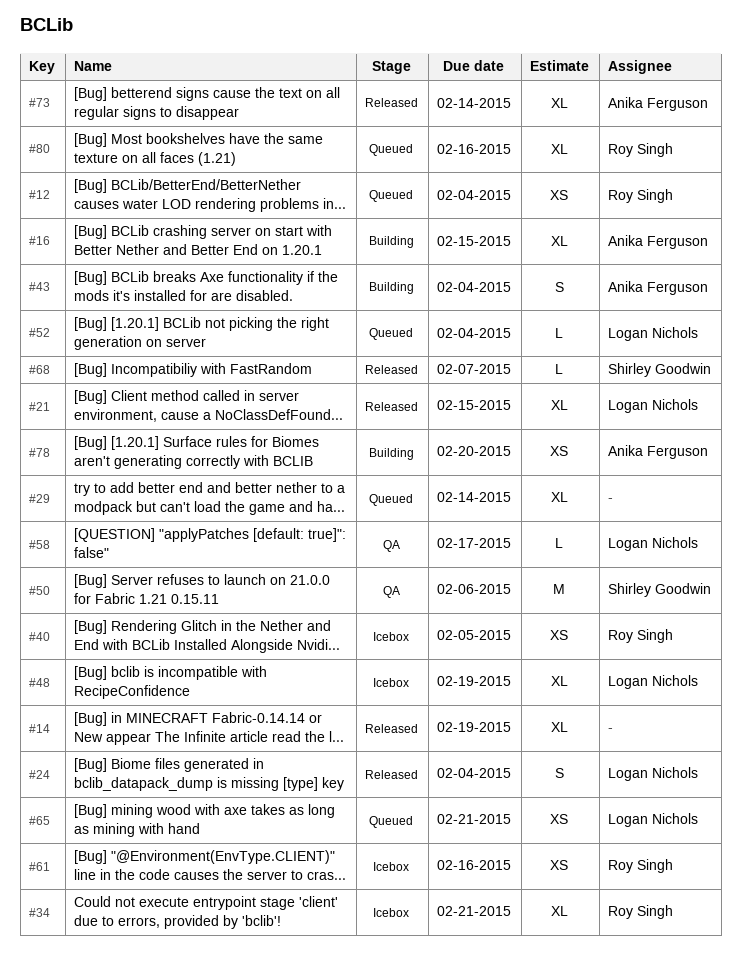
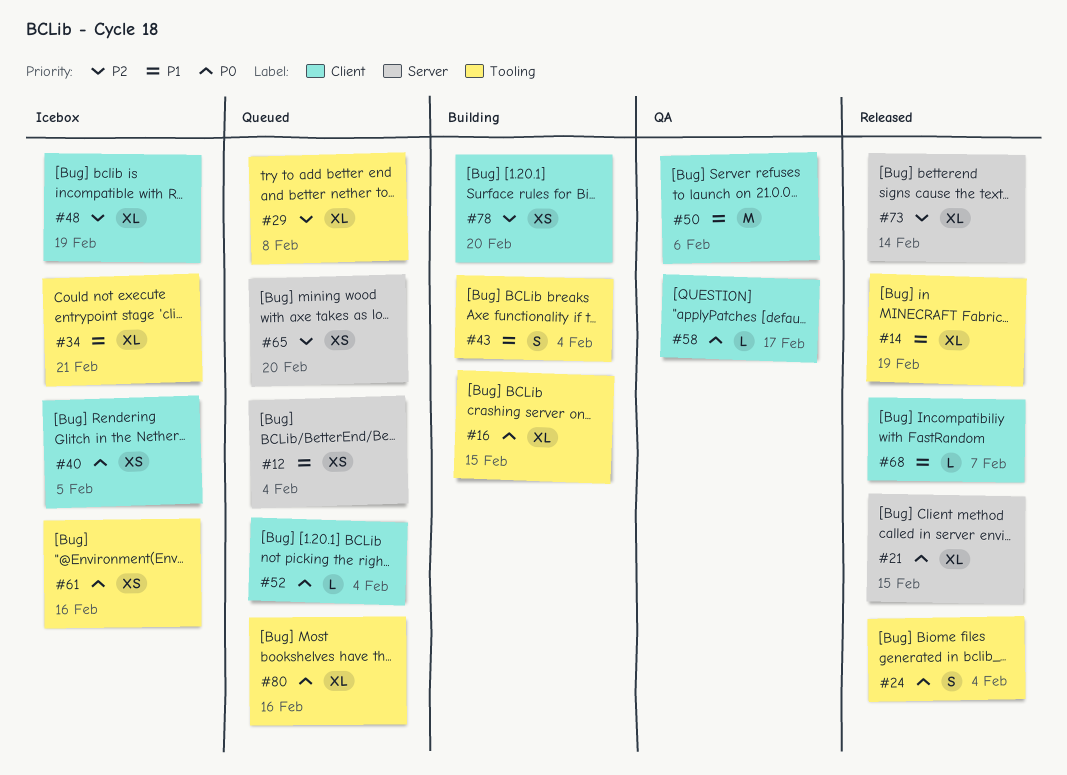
#29, due: Feb 14 -> Feb 8
#65, due: Feb 21 -> Feb 20

